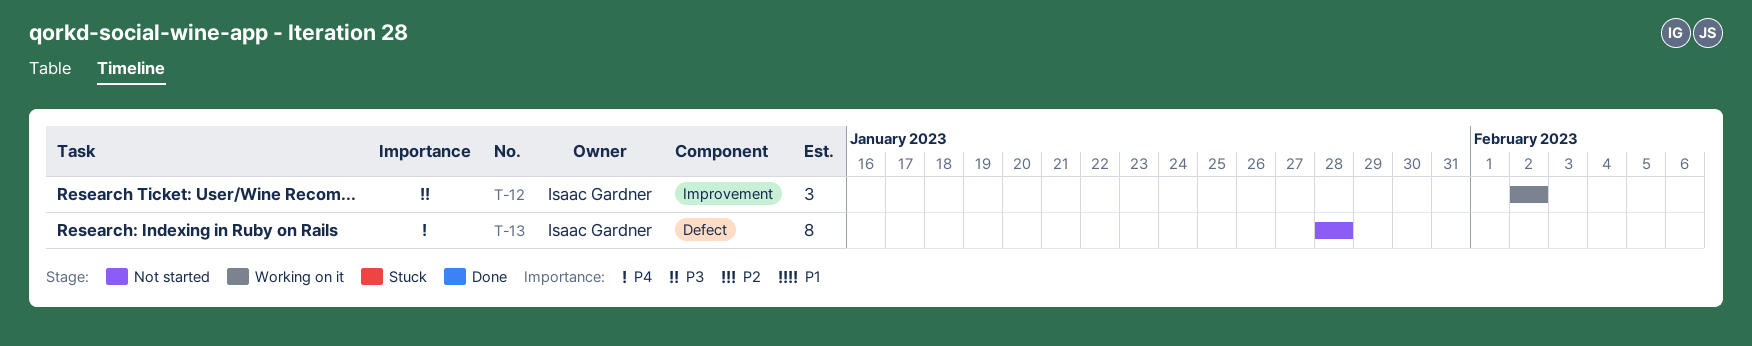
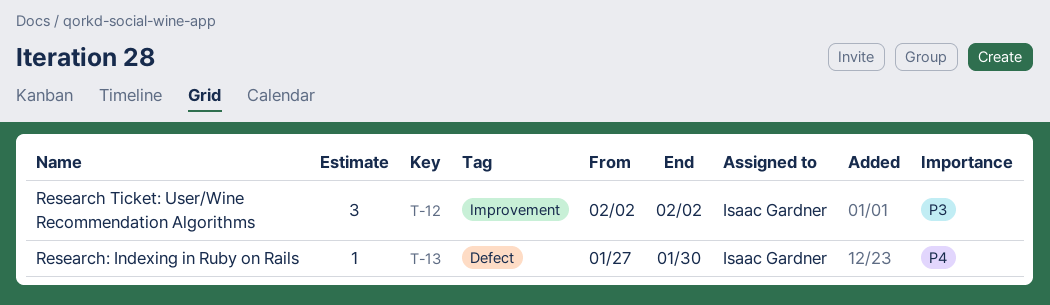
T-13, estimate: 8 -> 1
T-13, start: Jan 28 -> Jan 27
T-13, due: Jan 28 -> Jan 30

